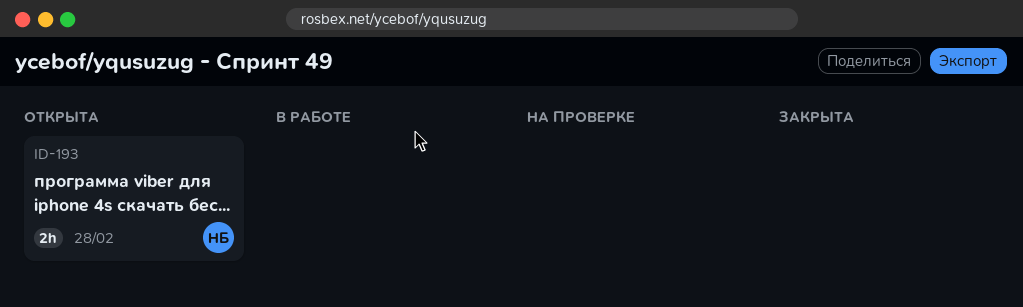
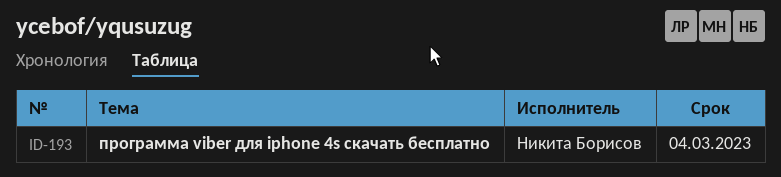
ID-193, due: Feb 28 -> Mar 4

